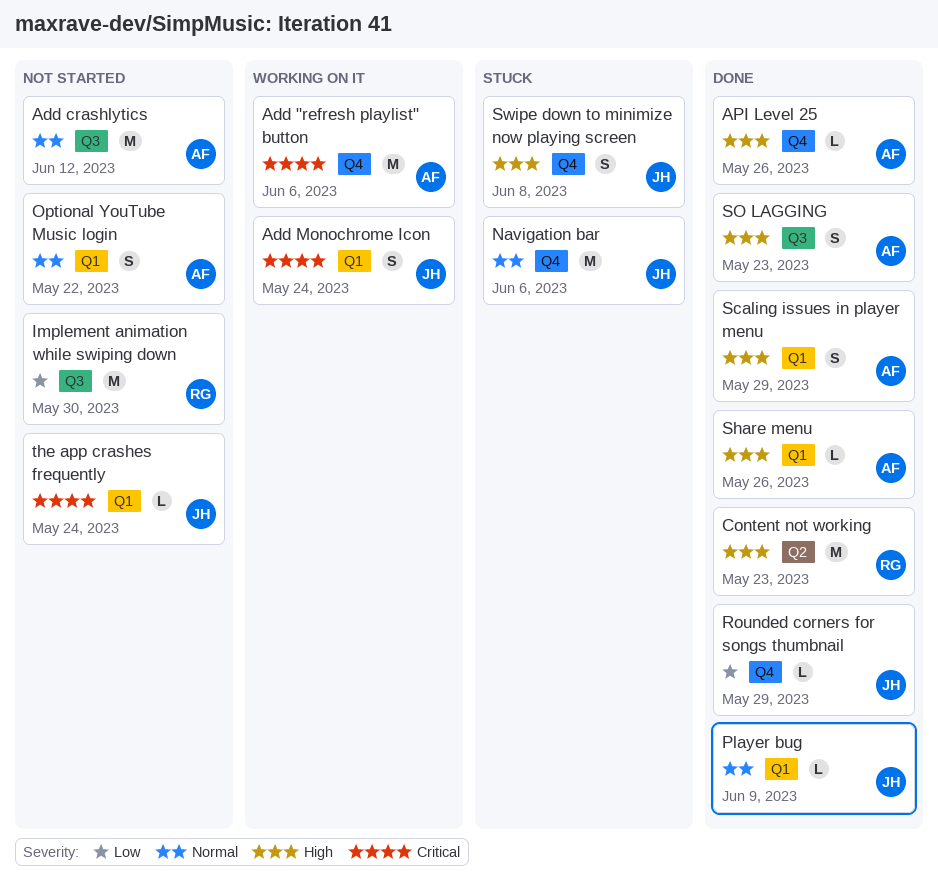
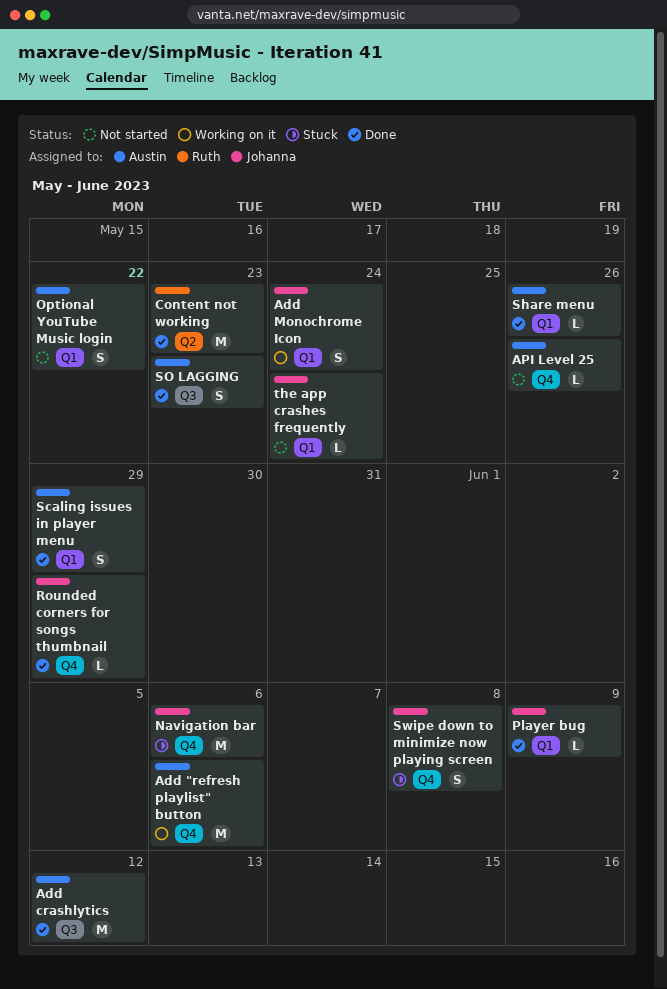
Add crashlytics, status: Not started -> Done
API Level 25, status: Done -> Not started
Implement animation while swiping down: present -> none

